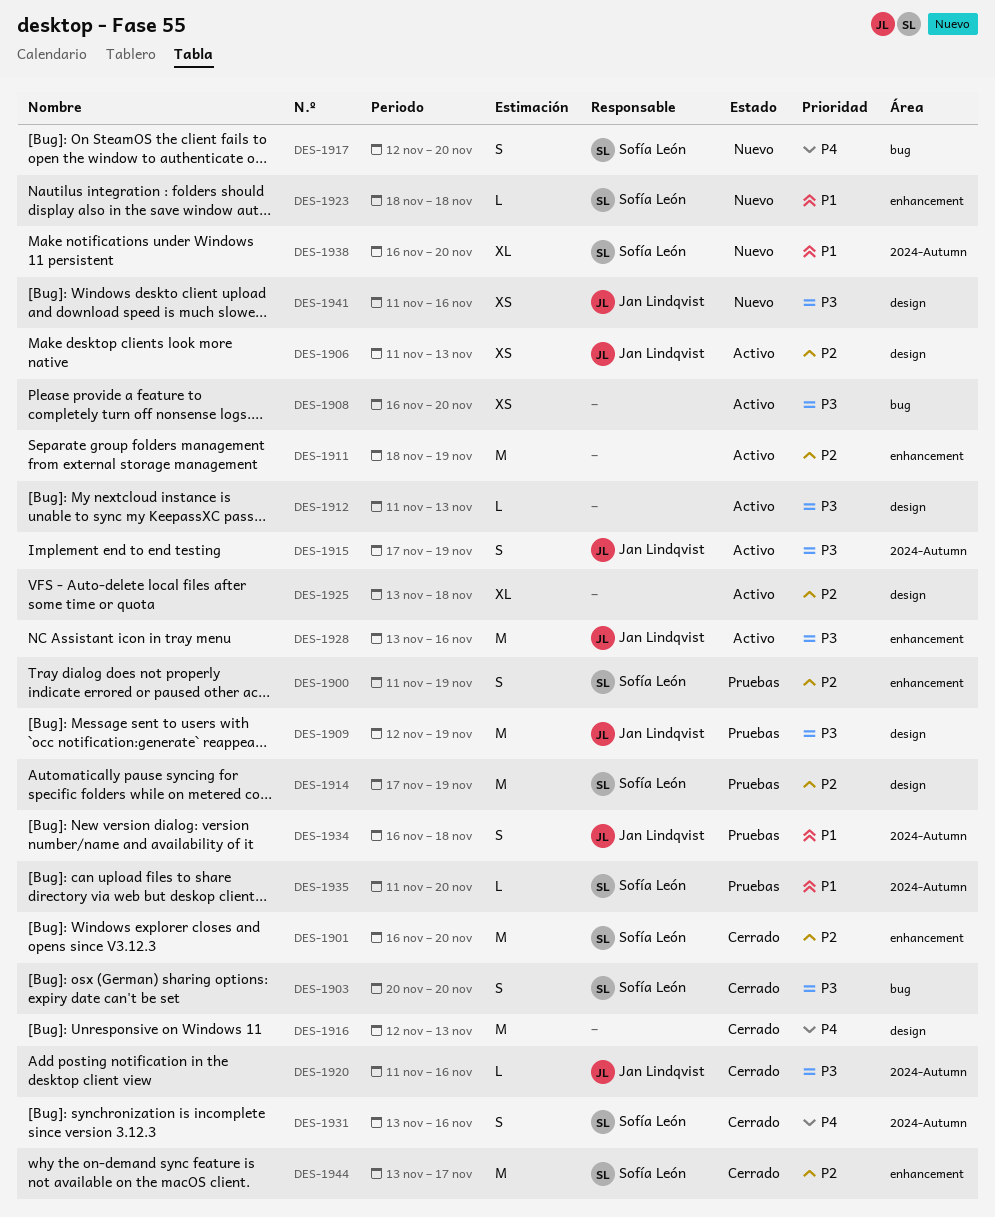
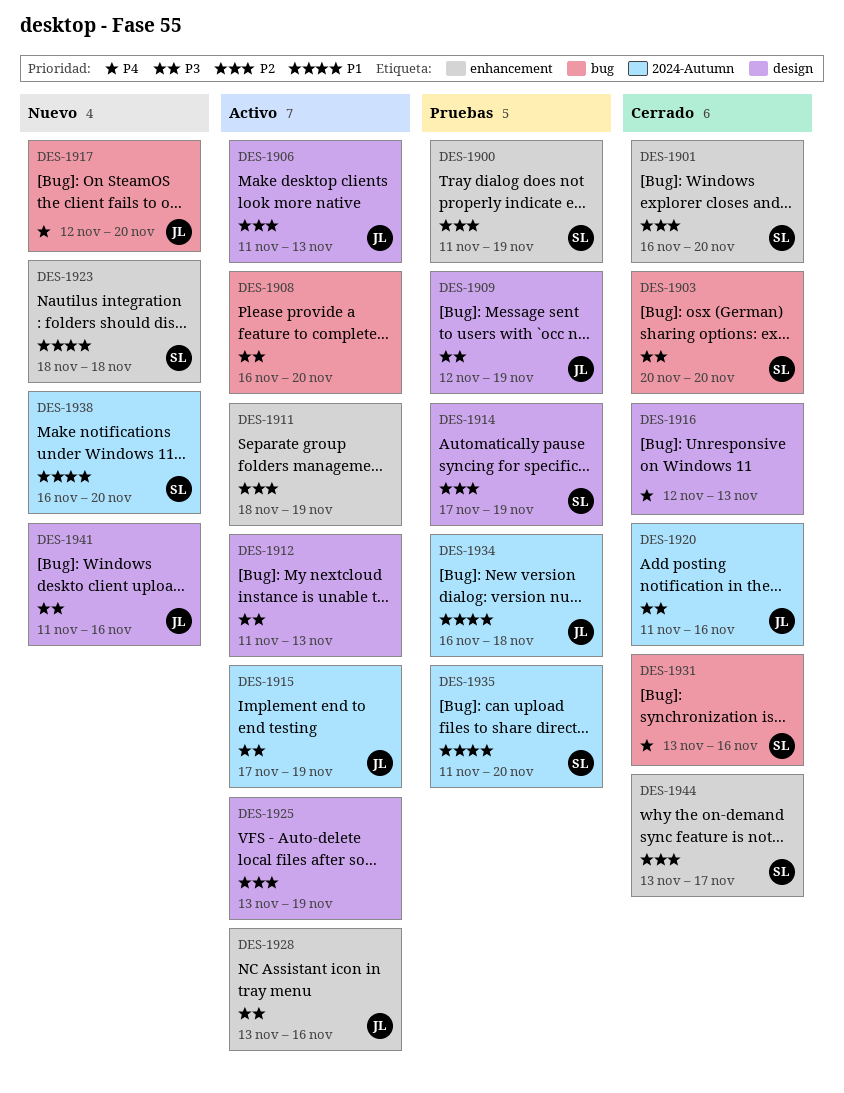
DES-1917, owner: Sofía León -> Jan Lindqvist
DES-1925, due: Nov 18 -> Nov 19
DES-1931, label: 2024-Autumn -> bug

